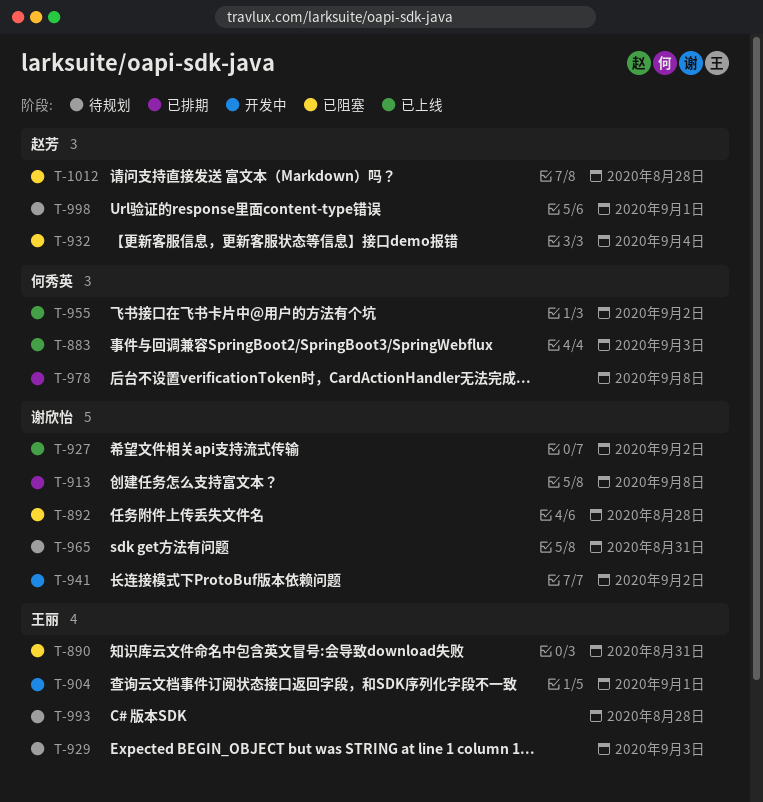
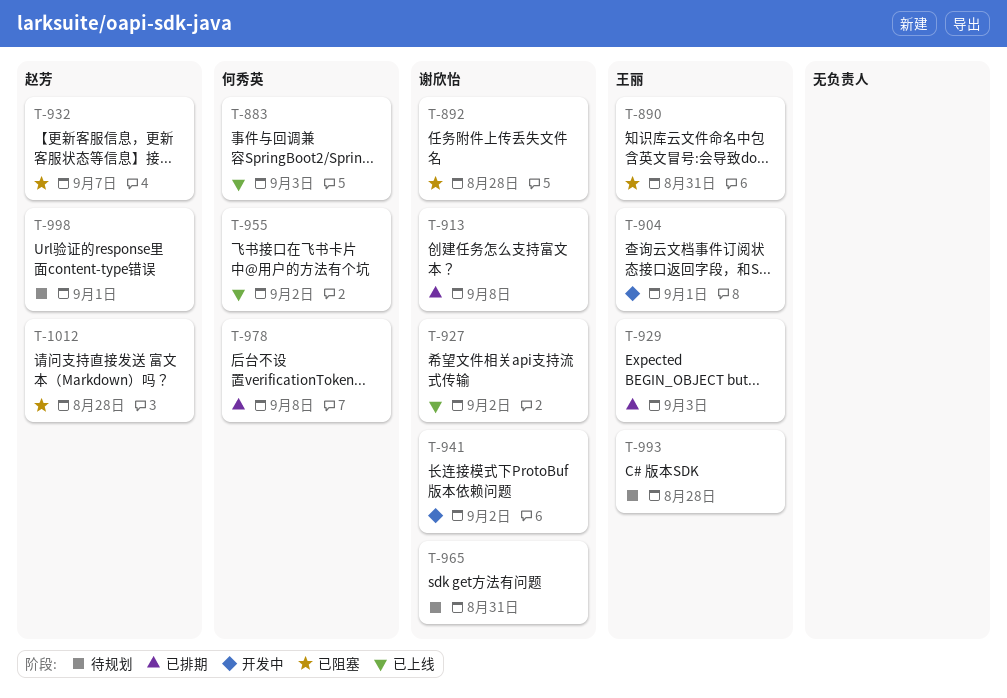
T-929, status: 待规划 -> 已排期
T-932, due: Sep 4 -> Sep 7

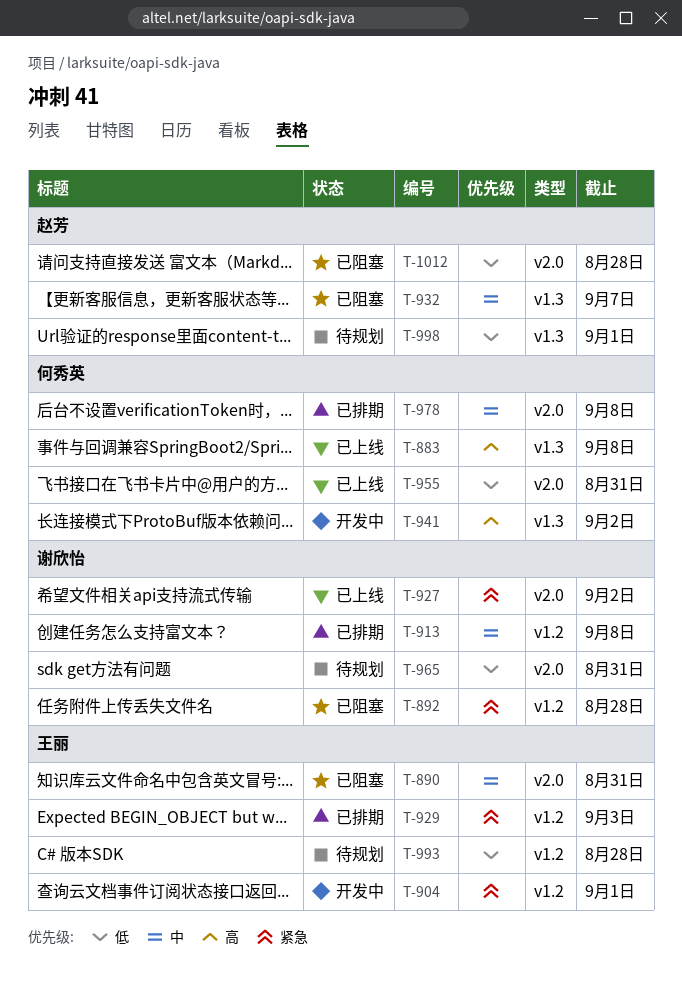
T-883, due: Sep 3 -> Sep 8
T-941, owner: 谢欣怡 -> 何秀英
T-955, due: Sep 2 -> Aug 31

